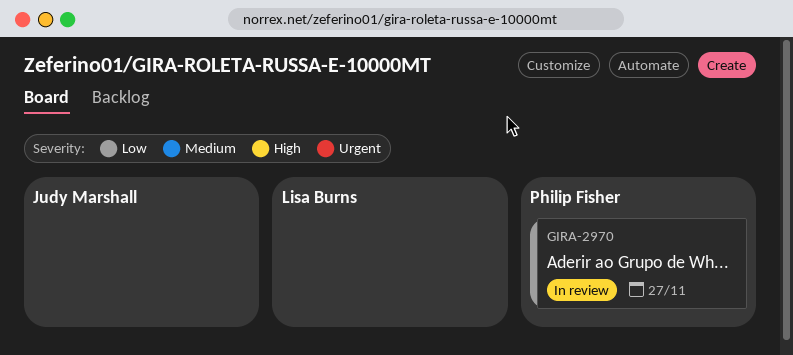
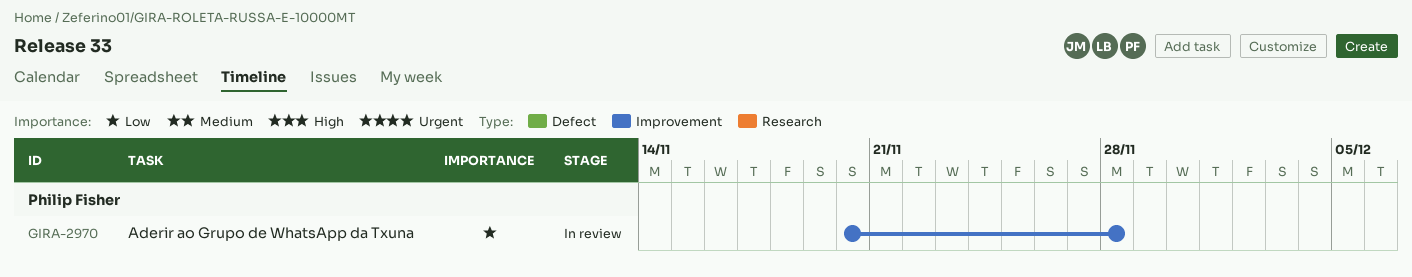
GIRA-2970, due: Nov 27 -> Nov 28

